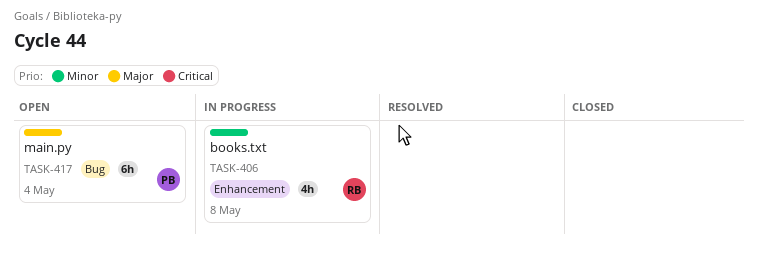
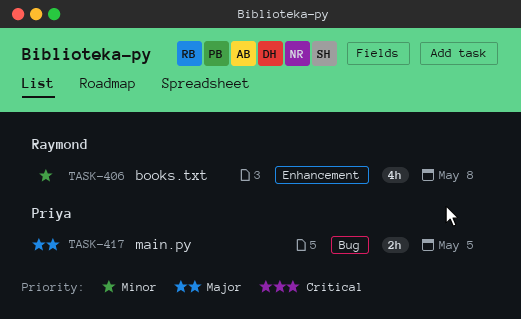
TASK-417, estimate: 6h -> 2h
TASK-417, due: May 4 -> May 5

